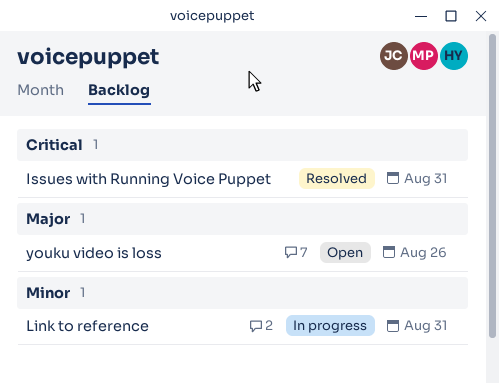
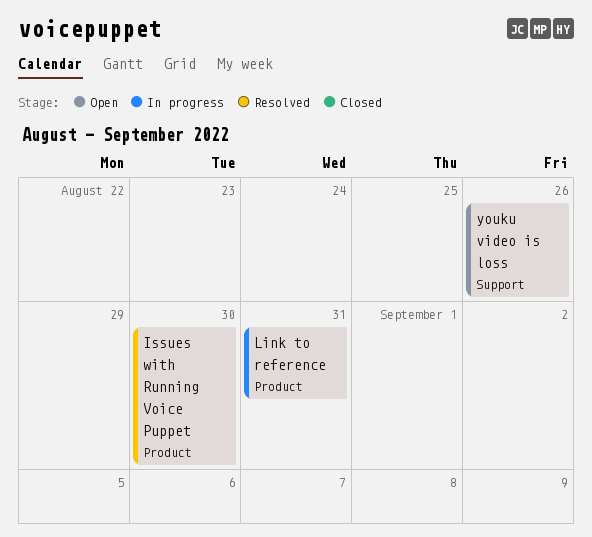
Issues with Running Voice Puppet, due: Aug 31 -> Aug 30

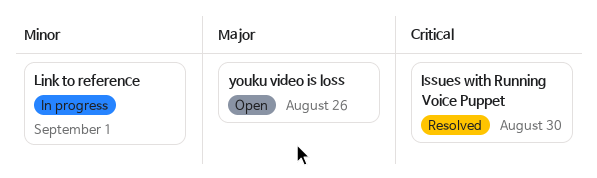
Link to reference, due: Aug 31 -> Sep 1

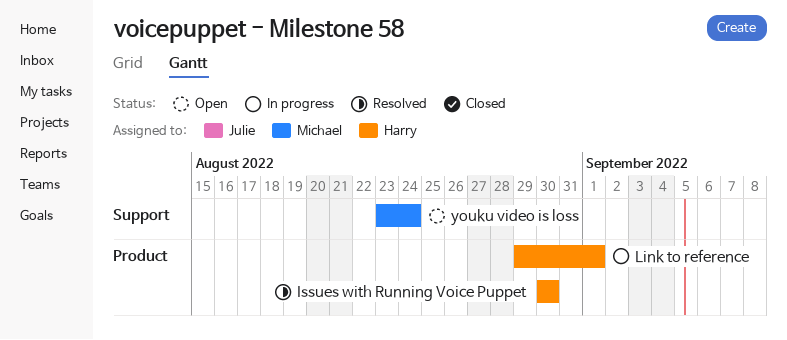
youku video is loss, due: Aug 26 -> Aug 24

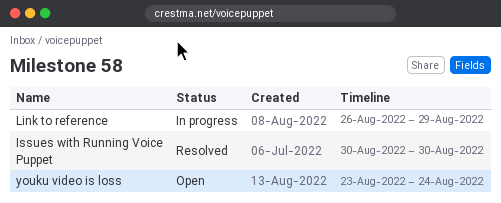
Link to reference, start: Aug 29 -> Aug 26
Link to reference, due: Sep 1 -> Aug 29

